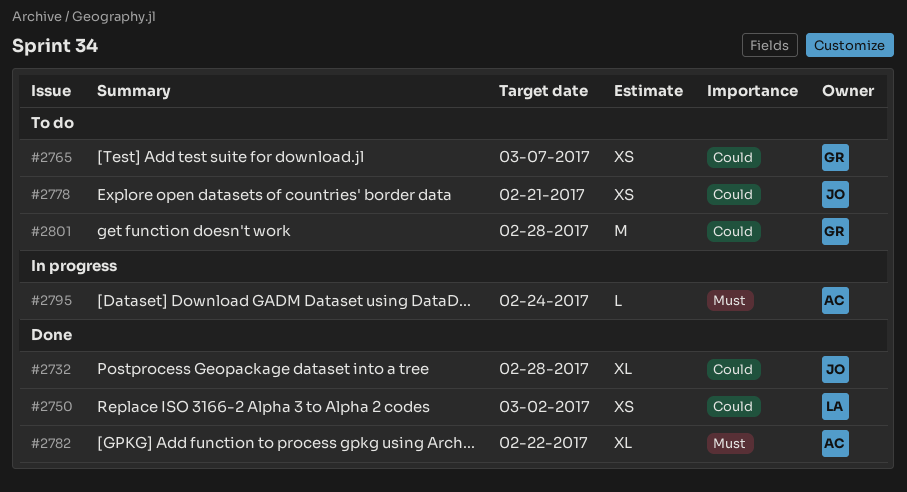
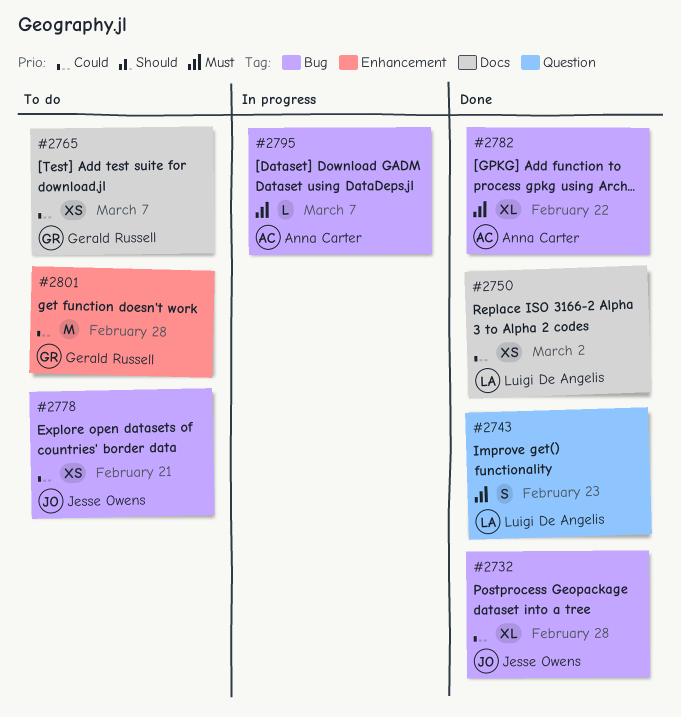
#2743: none -> present
#2795, due: Feb 24 -> Mar 7

